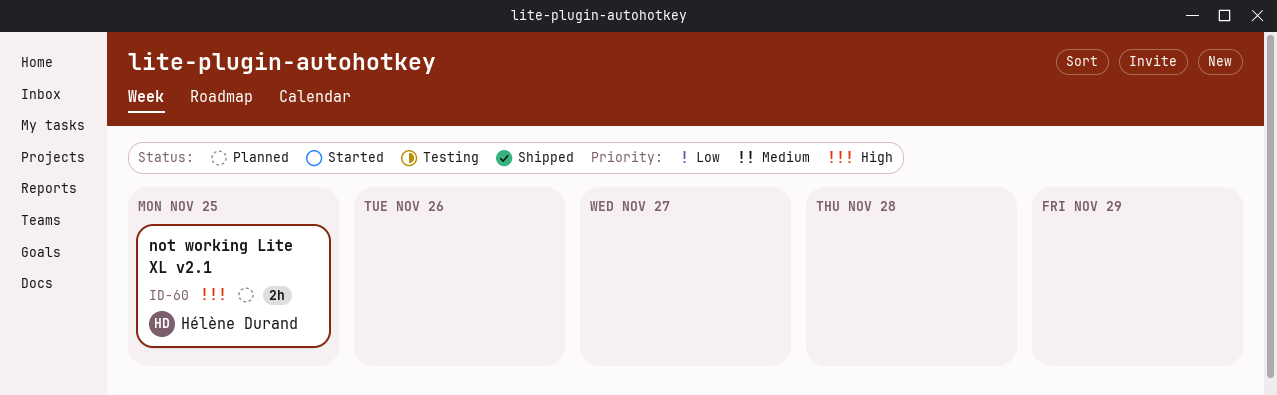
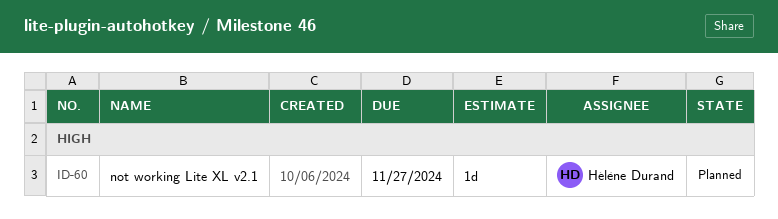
ID-60, estimate: 2h -> 1d
ID-60, due: Nov 25 -> Nov 27

